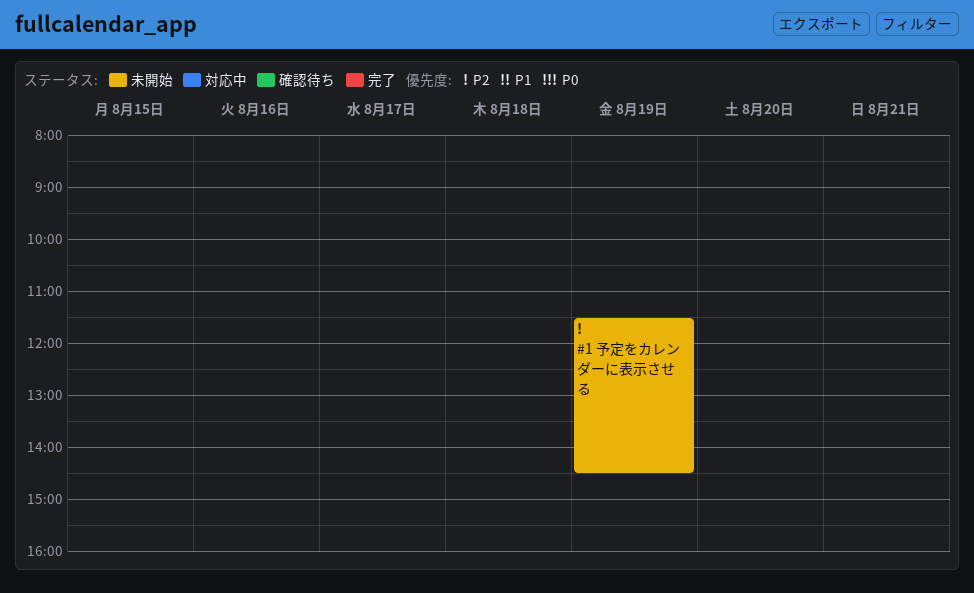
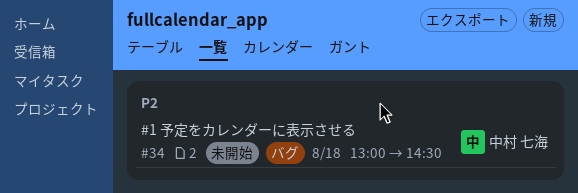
#1 予定をカレンダーに表示させる, day: Aug 19 -> Aug 18
#1 予定をカレンダーに表示させる, begins: 11:30 -> 13:00

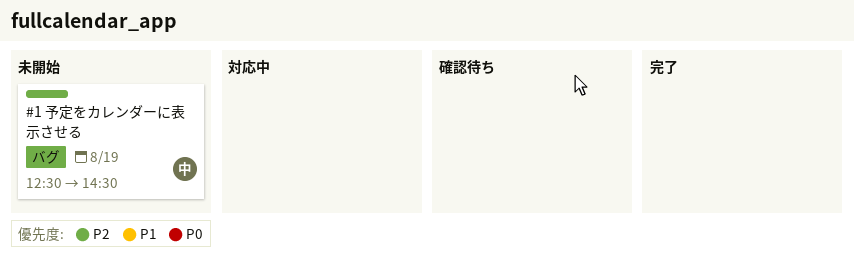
#1 予定をカレンダーに表示させる, day: Aug 18 -> Aug 19
#1 予定をカレンダーに表示させる, begins: 13:00 -> 12:30

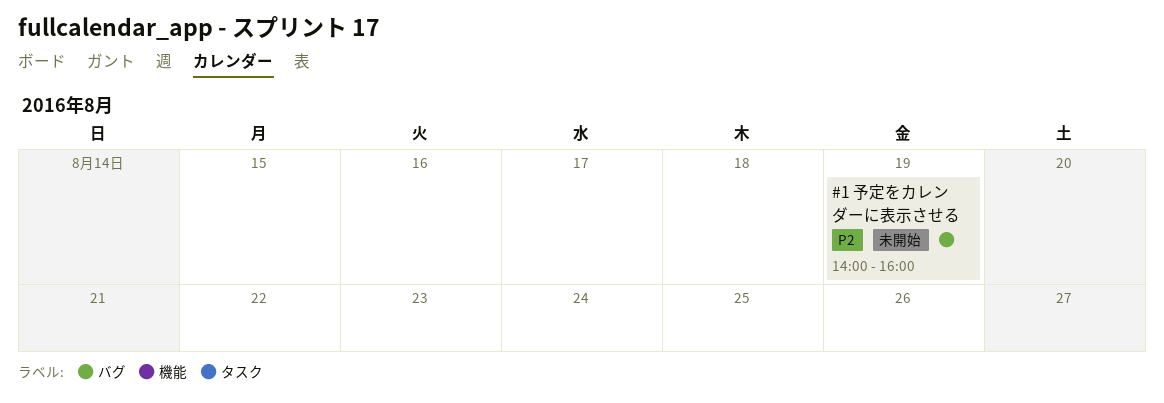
#1 予定をカレンダーに表示させる, begins: 12:30 -> 14:00
#1 予定をカレンダーに表示させる, ends: 14:30 -> 16:00

